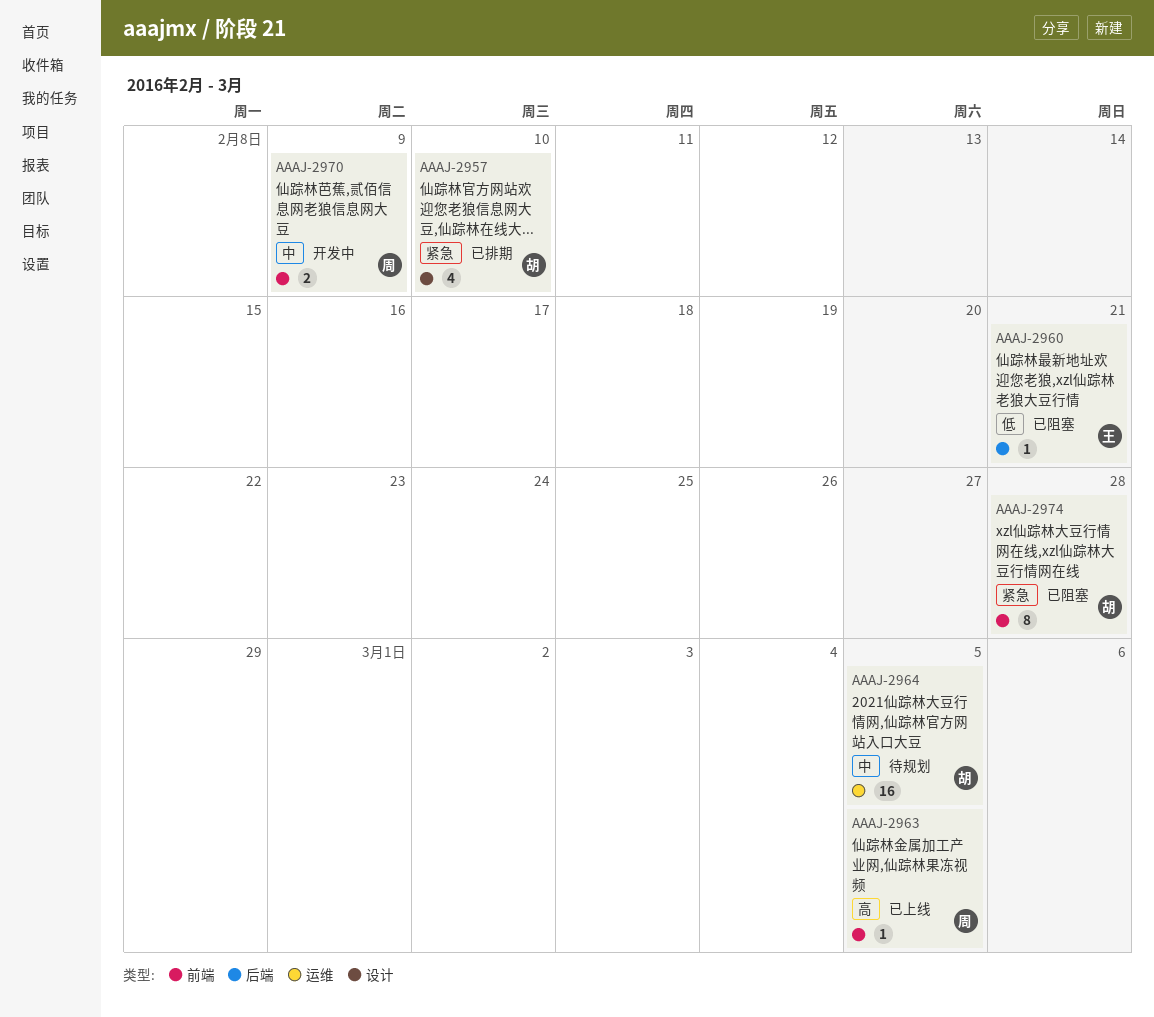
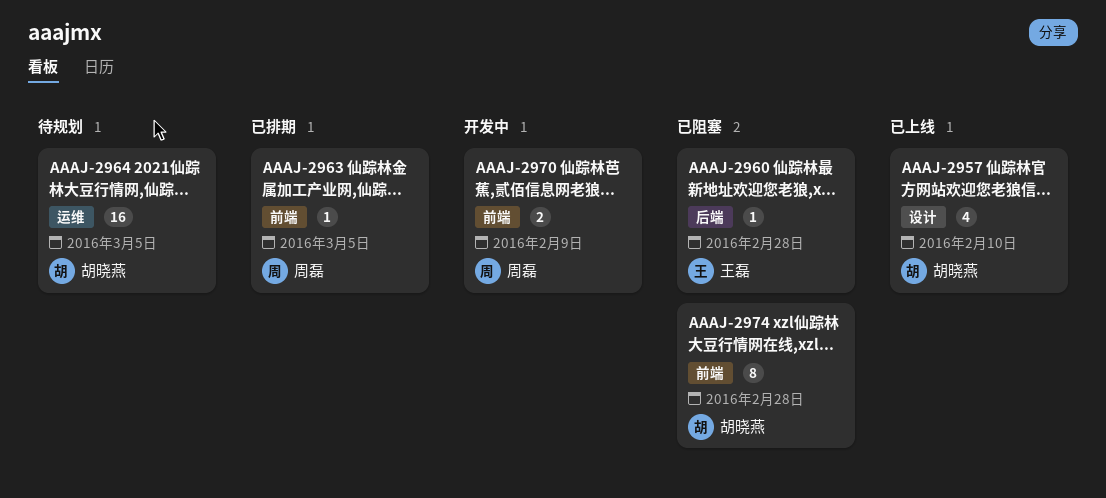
AAAJ-2957, status: 已排期 -> 已上线
AAAJ-2960, due: Feb 21 -> Feb 28
AAAJ-2963, status: 已上线 -> 已排期

